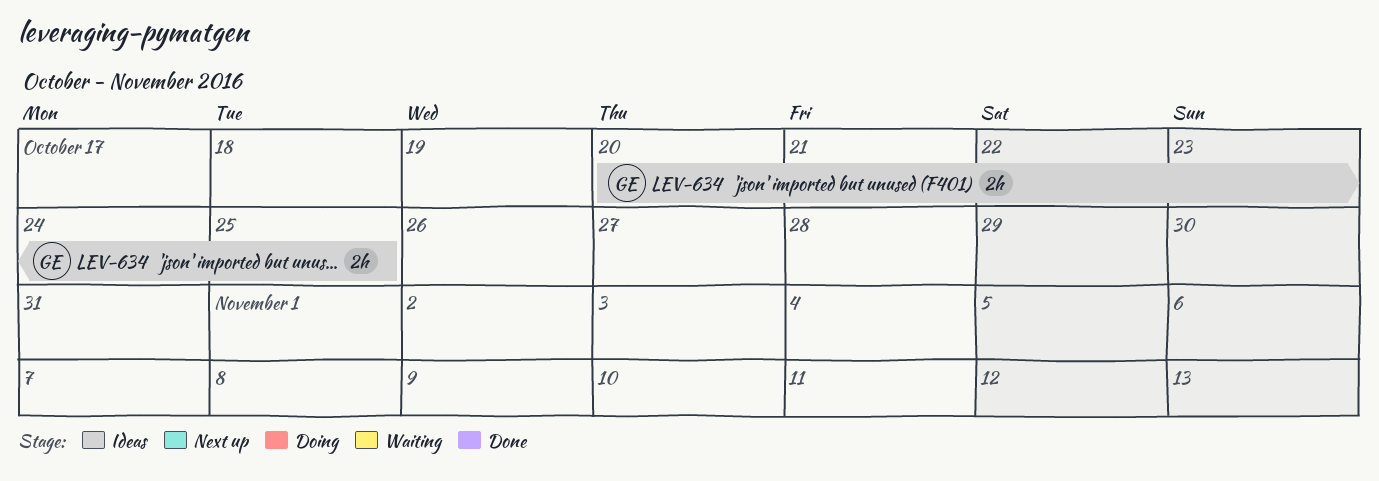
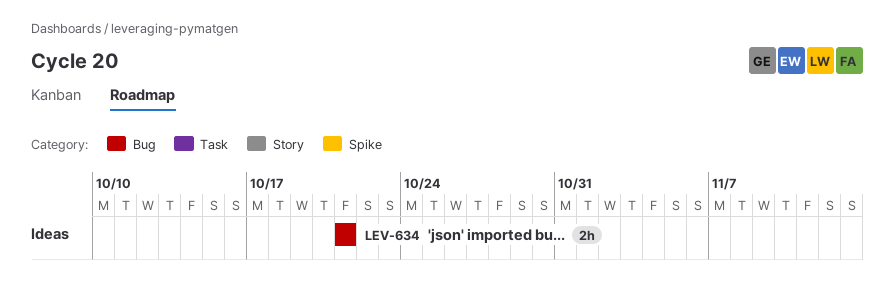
LEV-634, start: Oct 20 -> Oct 21
LEV-634, due: Oct 25 -> Oct 21

